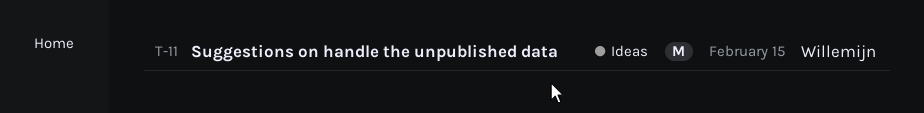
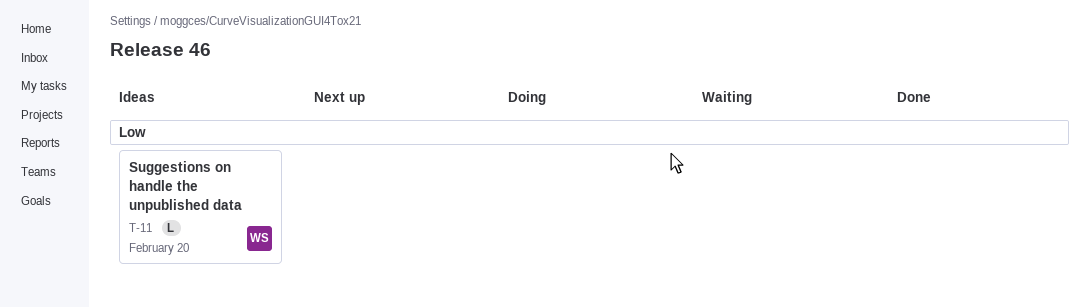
T-11, estimate: M -> L
T-11, due: Feb 15 -> Feb 20

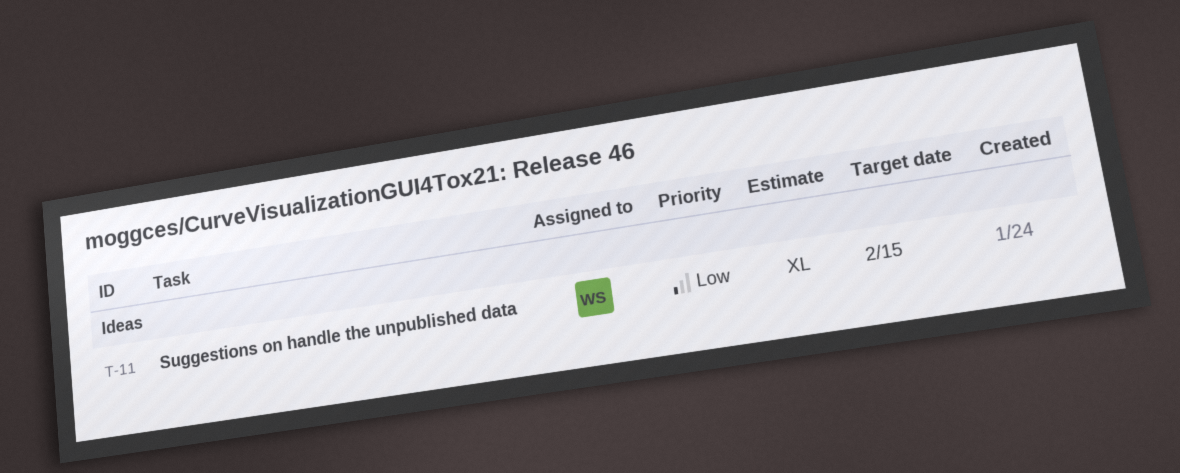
T-11, estimate: L -> XL
T-11, due: Feb 20 -> Feb 15

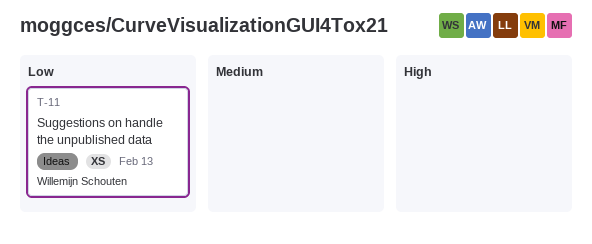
T-11, estimate: XL -> XS
T-11, due: Feb 15 -> Feb 13

